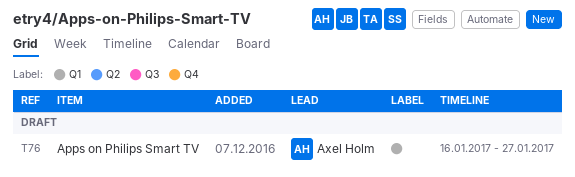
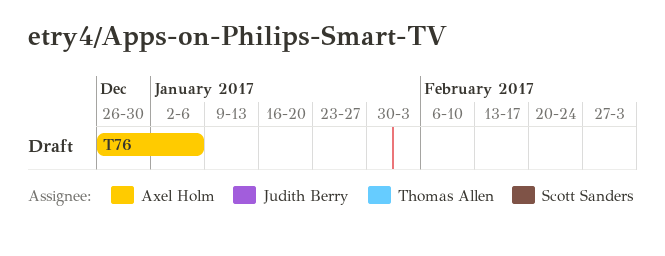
T76, start: Jan 16 -> Dec 26
T76, due: Jan 27 -> Jan 6

